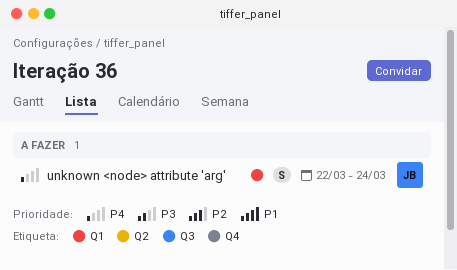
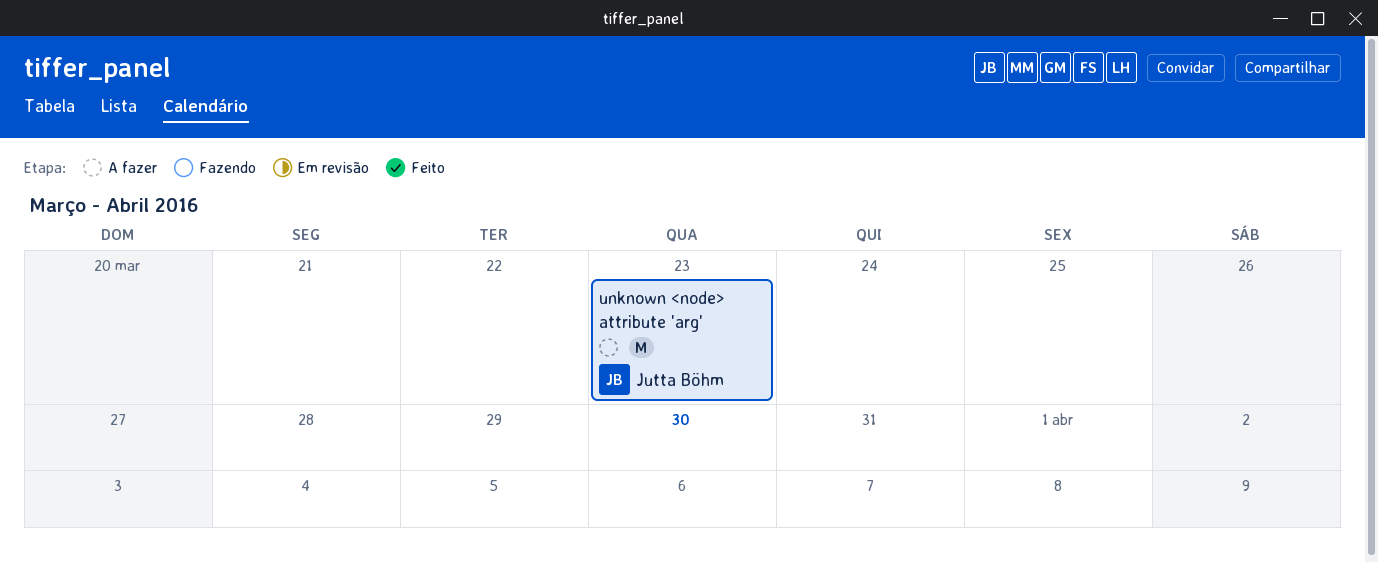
unknown <node> attribute 'arg', estimate: S -> M
unknown <node> attribute 'arg', due: Mar 24 -> Mar 23

